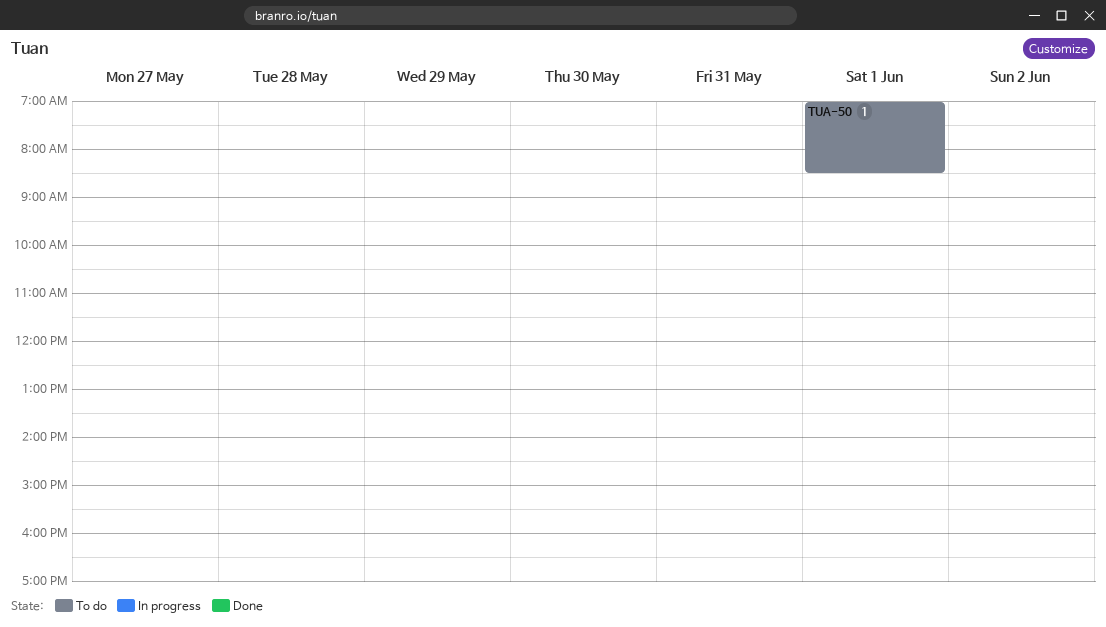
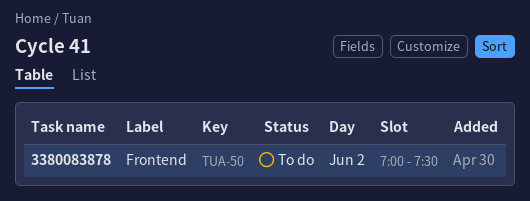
TUA-50, day: Jun 1 -> Jun 2
TUA-50, ends: 08:30 -> 07:30

